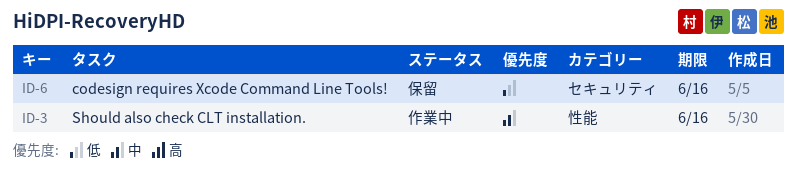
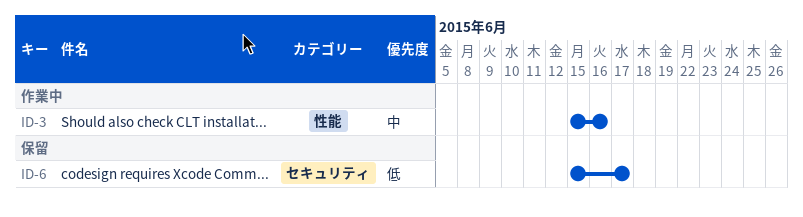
ID-6, due: Jun 16 -> Jun 17

